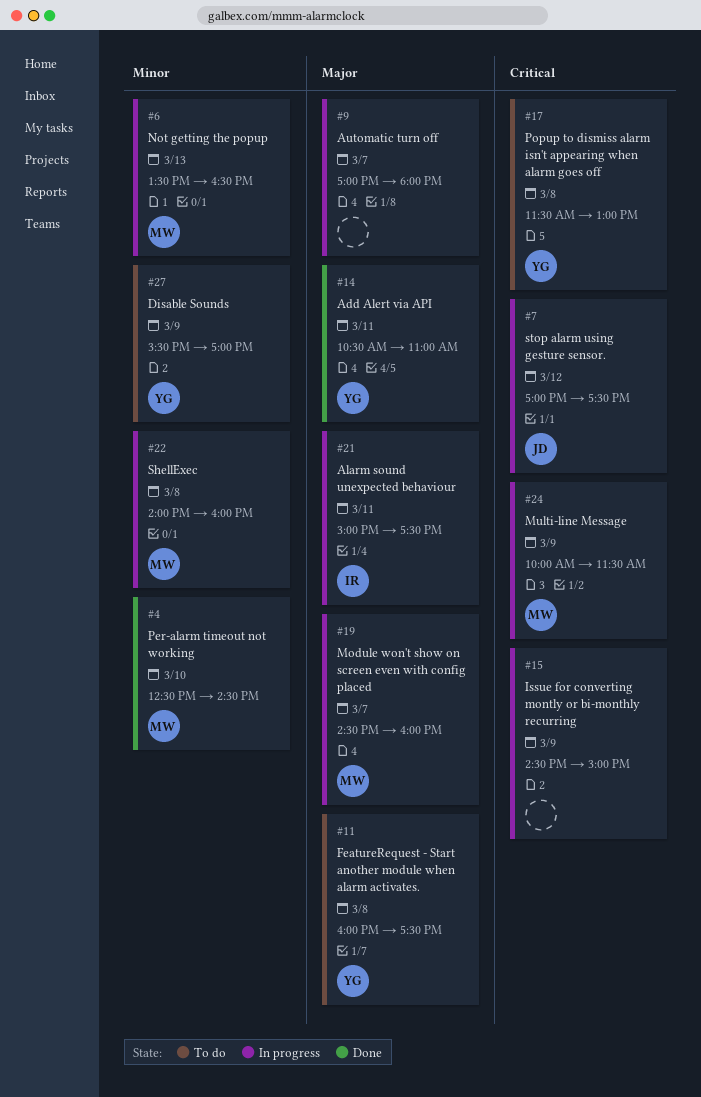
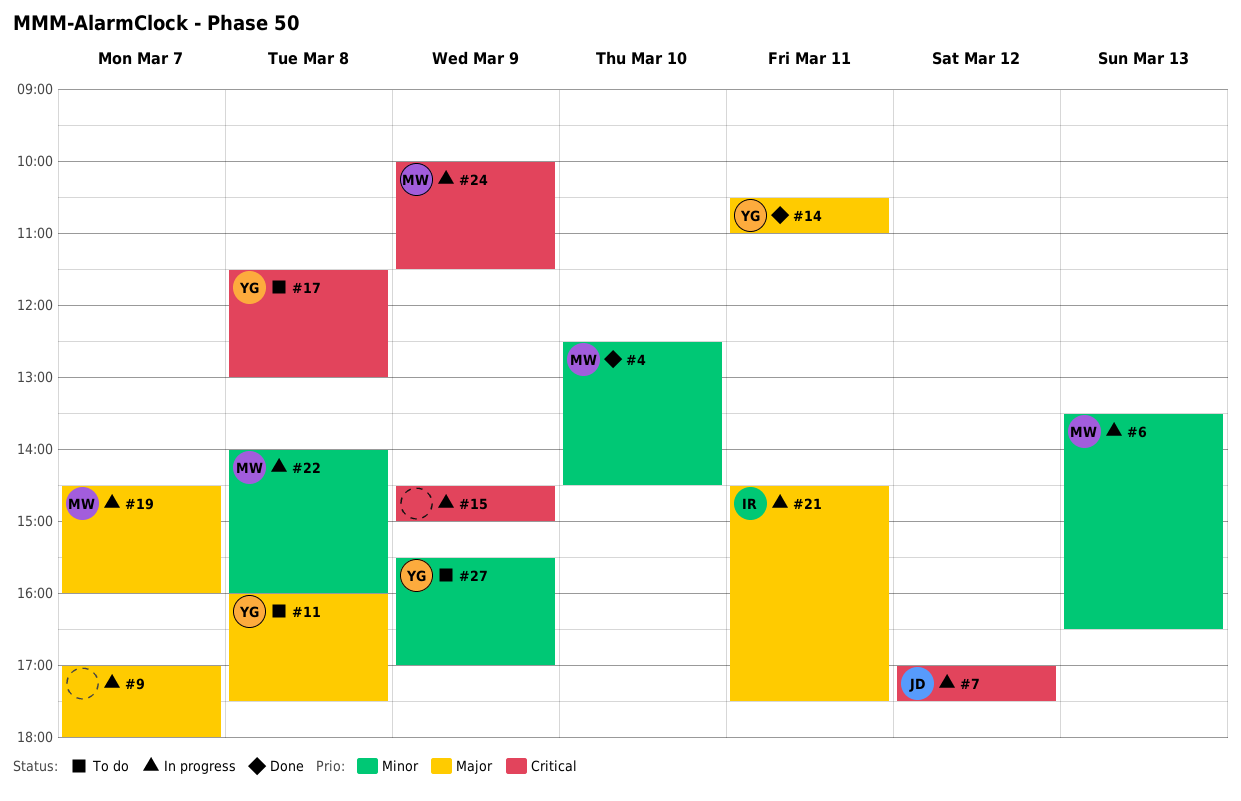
#21, begins: 15:00 -> 14:30

